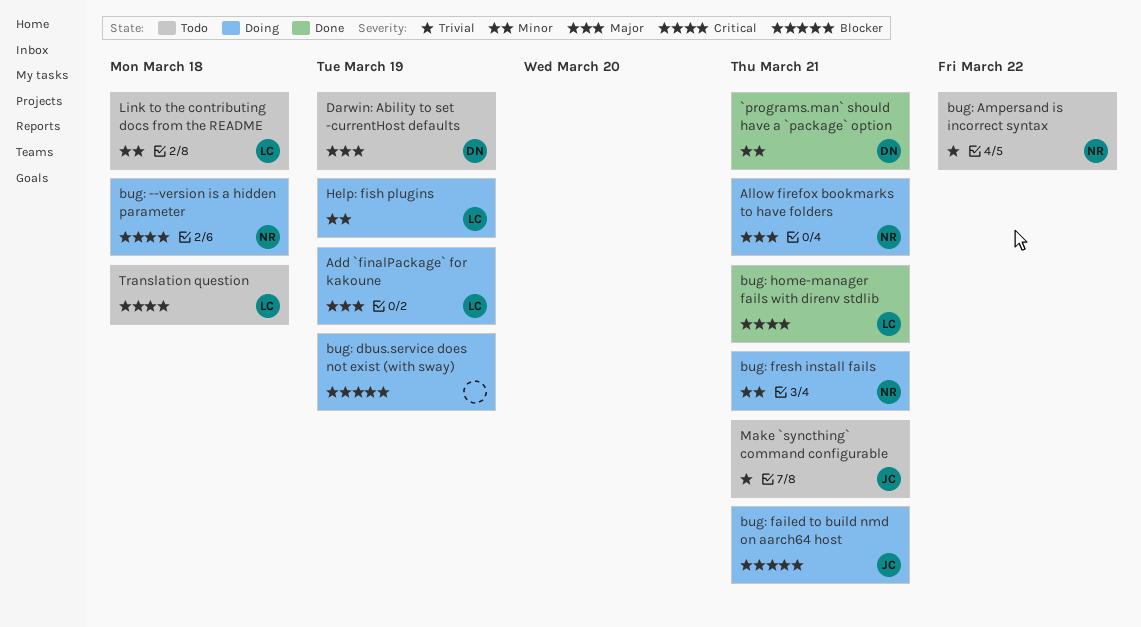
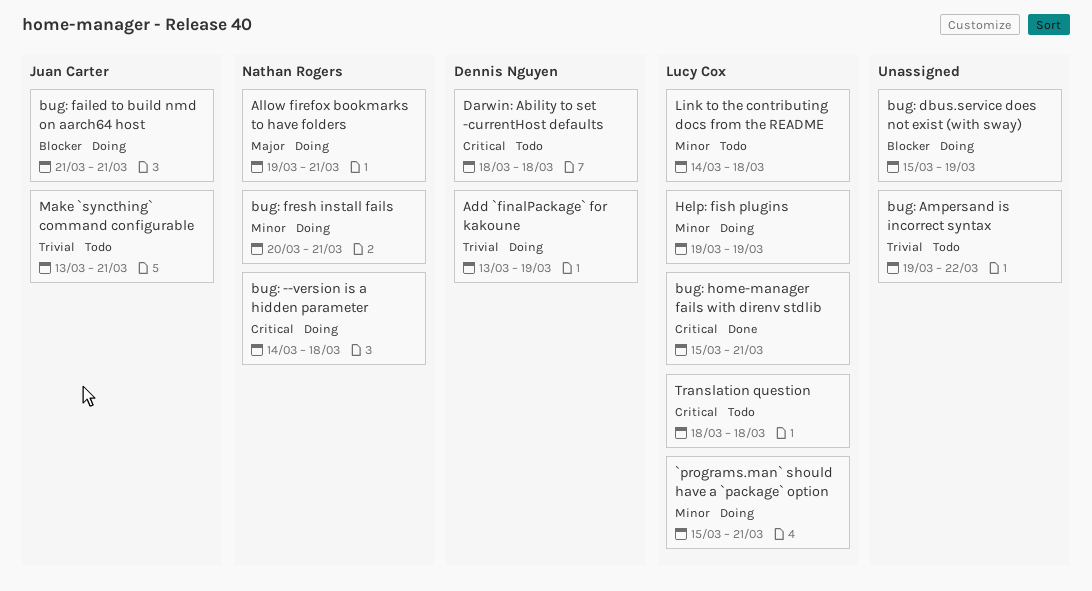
`programs.man` should have a `package` option, status: Done -> Doing
`programs.man` should have a `package` option, owner: Dennis Nguyen -> Lucy Cox
Add `finalPackage` for kakoune, owner: Lucy Cox -> Dennis Nguyen
Add `finalPackage` for kakoune, priority: Major -> Trivial
bug: Ampersand is incorrect syntax, owner: Nathan Rogers -> none
Darwin: Ability to set -currentHost defaults, priority: Major -> Critical
Darwin: Ability to set -currentHost defaults, due: Mar 19 -> Mar 18

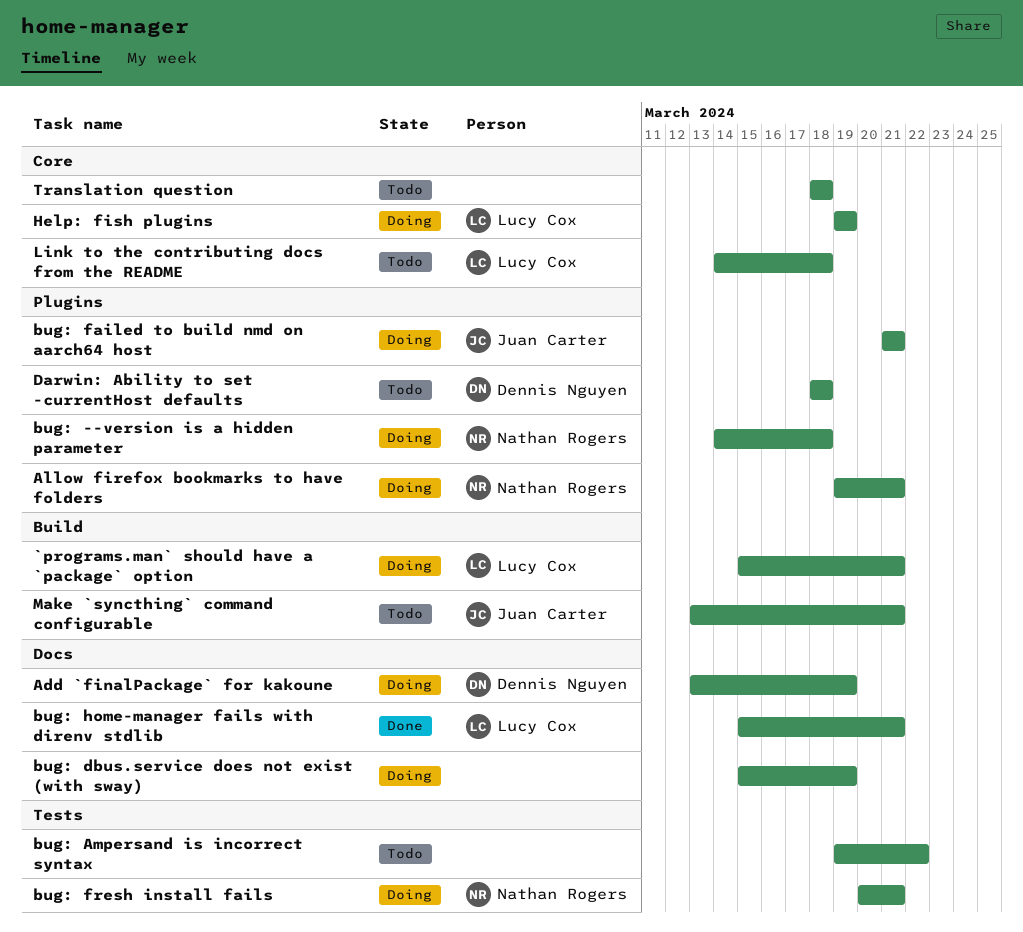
Translation question, owner: Lucy Cox -> none

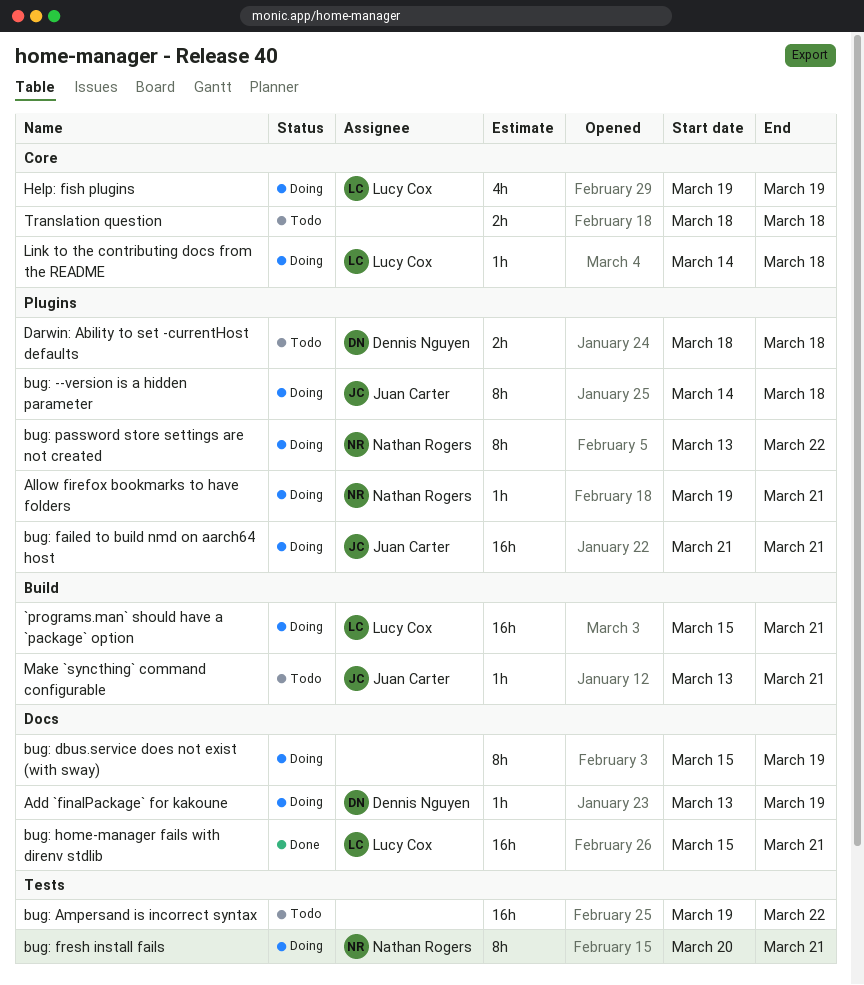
bug: --version is a hidden parameter, owner: Nathan Rogers -> Juan Carter
bug: password store settings are not created: none -> present
Link to the contributing docs from the README, status: Todo -> Doing

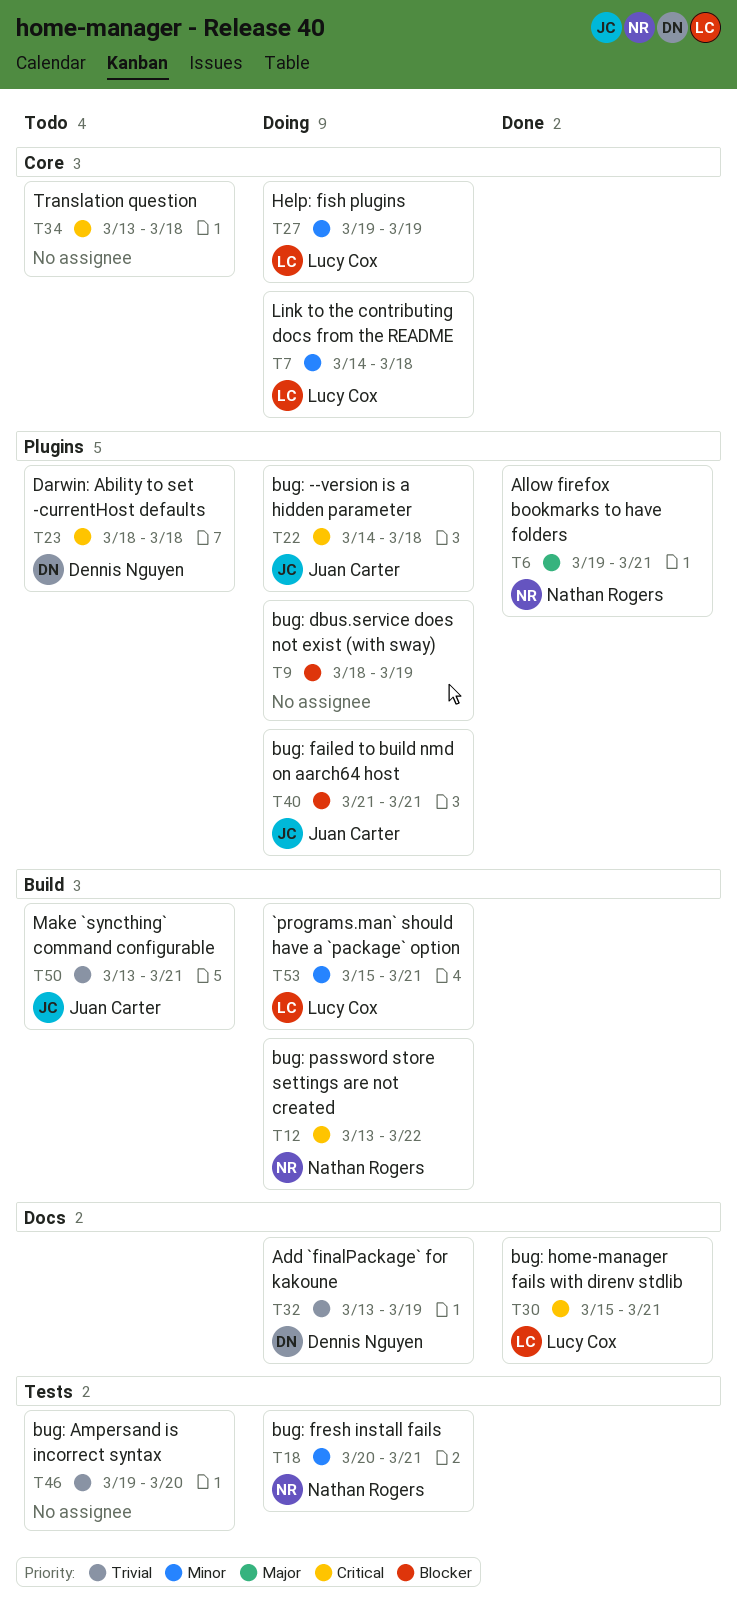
Allow firefox bookmarks to have folders, status: Doing -> Done
bug: Ampersand is incorrect syntax, due: Mar 22 -> Mar 20
bug: dbus.service does not exist (with sway), label: Docs -> Plugins
bug: dbus.service does not exist (with sway), start: Mar 15 -> Mar 18
bug: password store settings are not created, label: Plugins -> Build
Translation question, start: Mar 18 -> Mar 13

